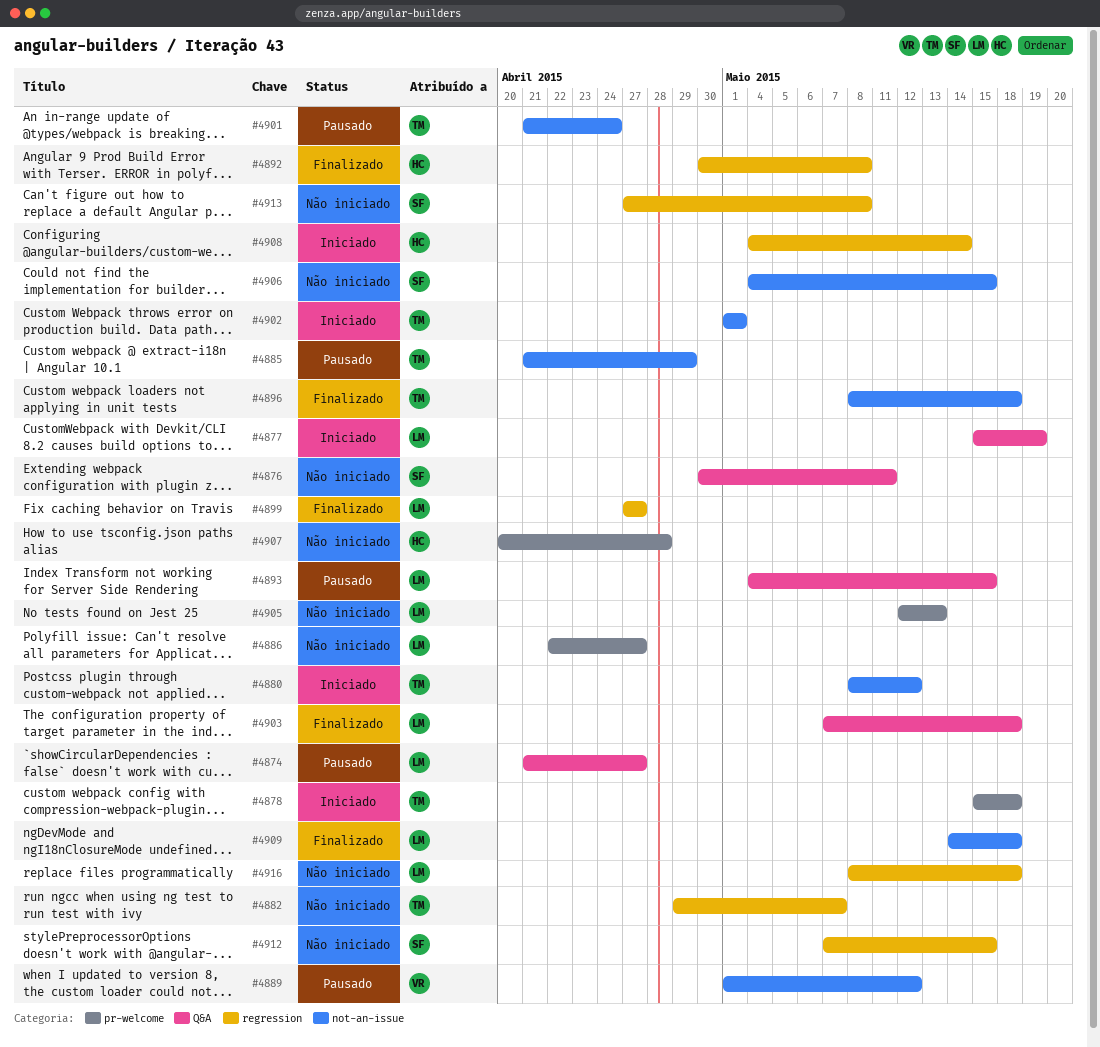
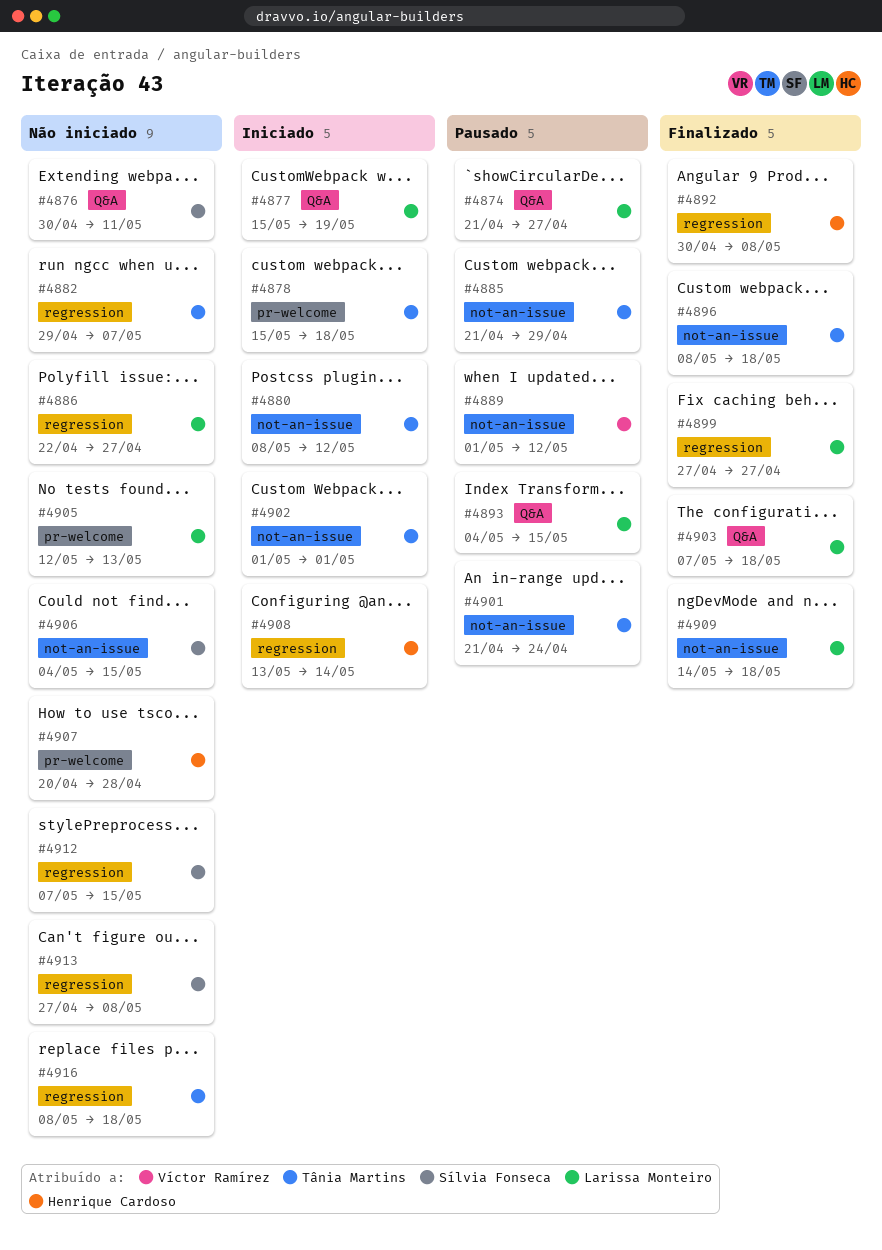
#4886, label: pr-welcome -> regression
#4908, start: May 4 -> May 13
#4916, owner: Larissa Monteiro -> Tânia Martins

